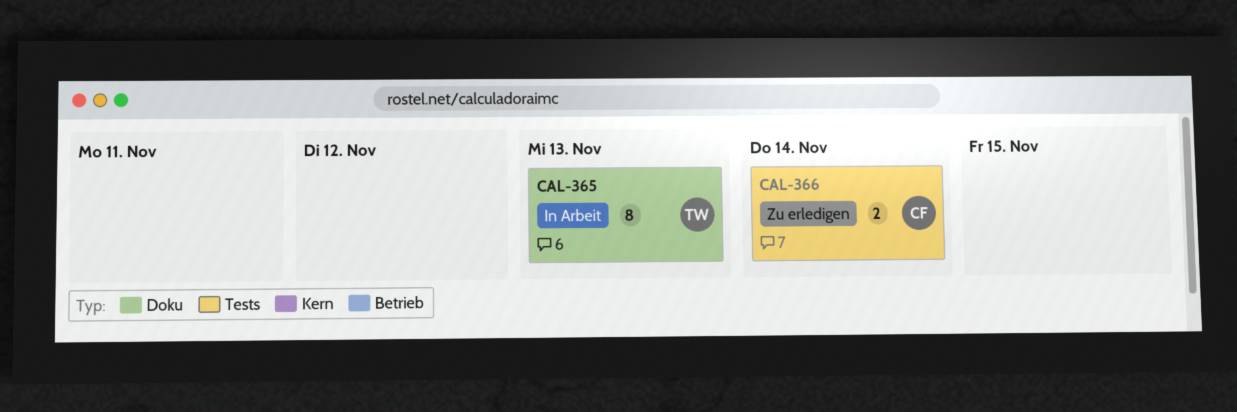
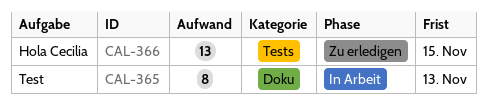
CAL-366, estimate: 2 -> 13
CAL-366, due: Nov 14 -> Nov 15

